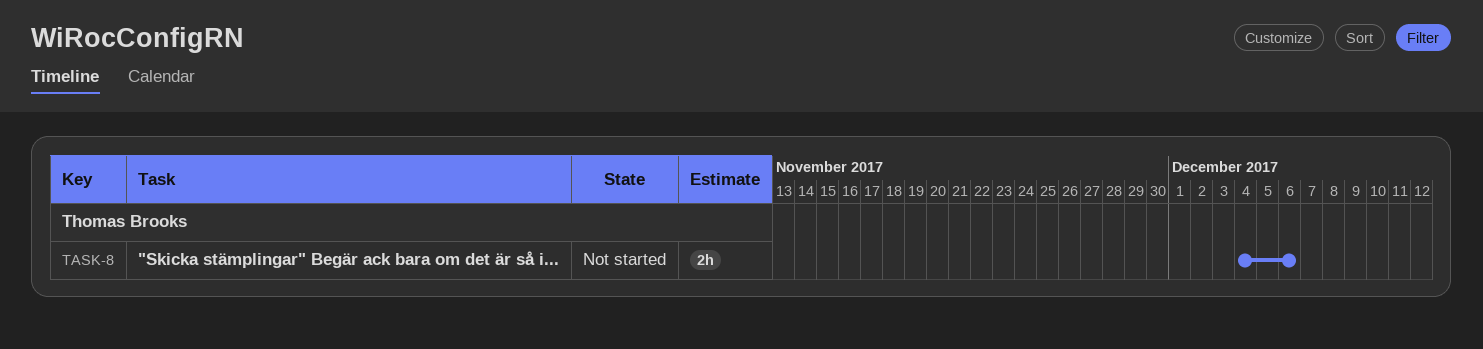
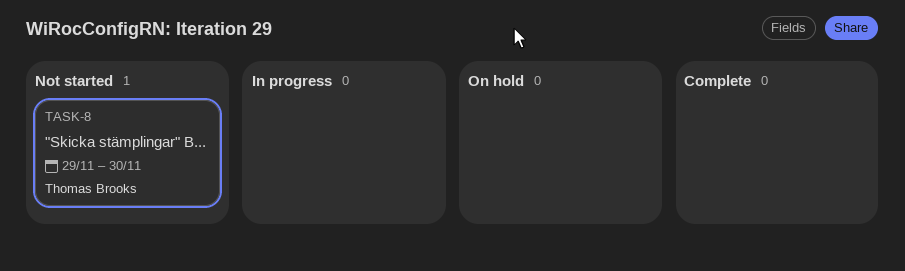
TASK-8, start: Dec 4 -> Nov 29
TASK-8, due: Dec 6 -> Nov 30

